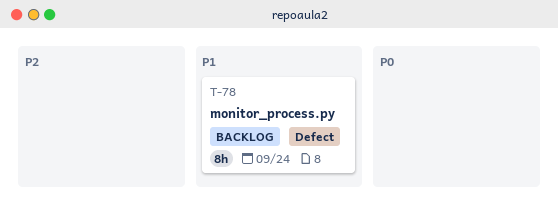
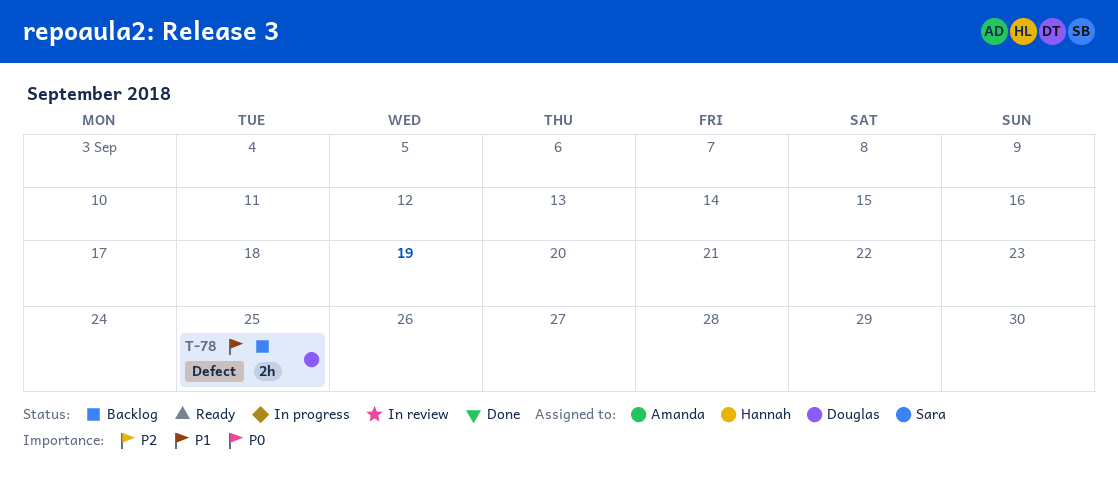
T-78, estimate: 8h -> 2h
T-78, due: Sep 24 -> Sep 25

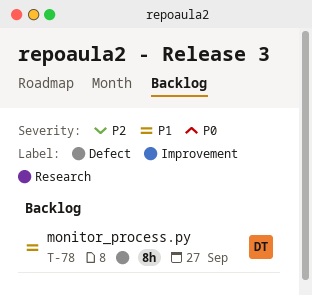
T-78, estimate: 2h -> 8h
T-78, due: Sep 25 -> Sep 27

